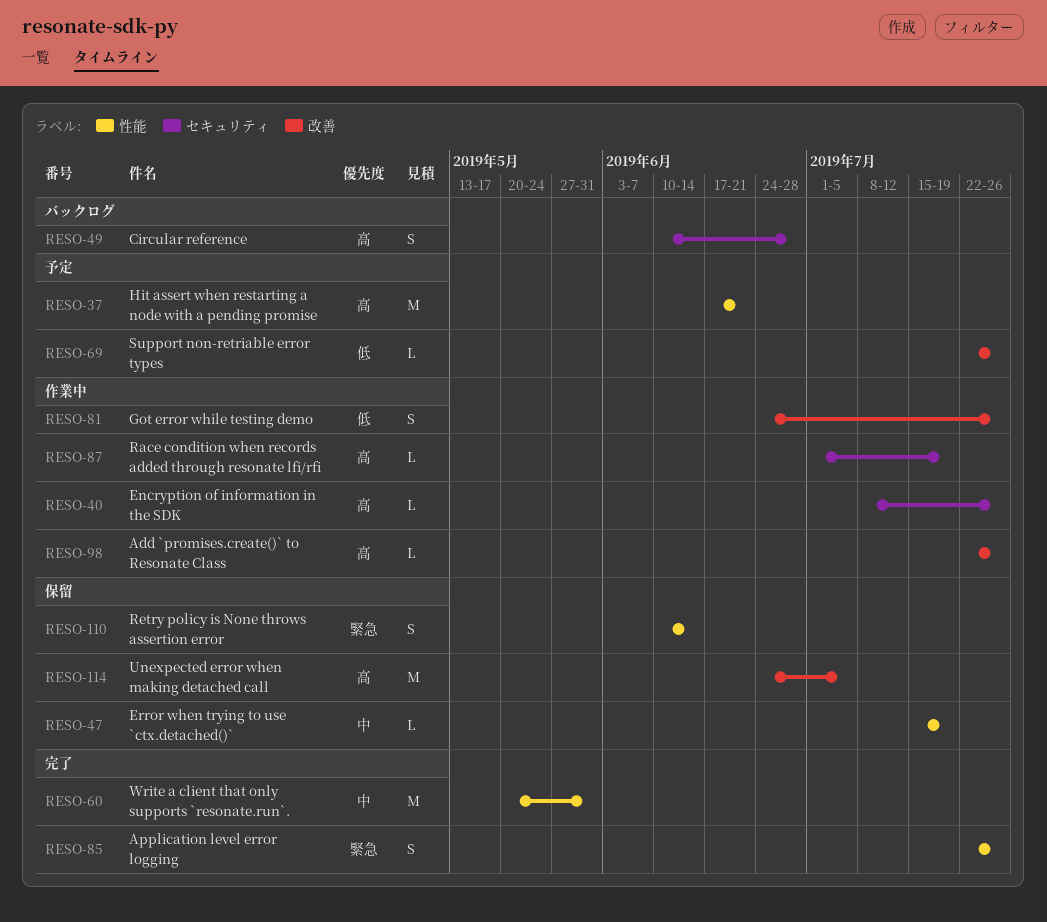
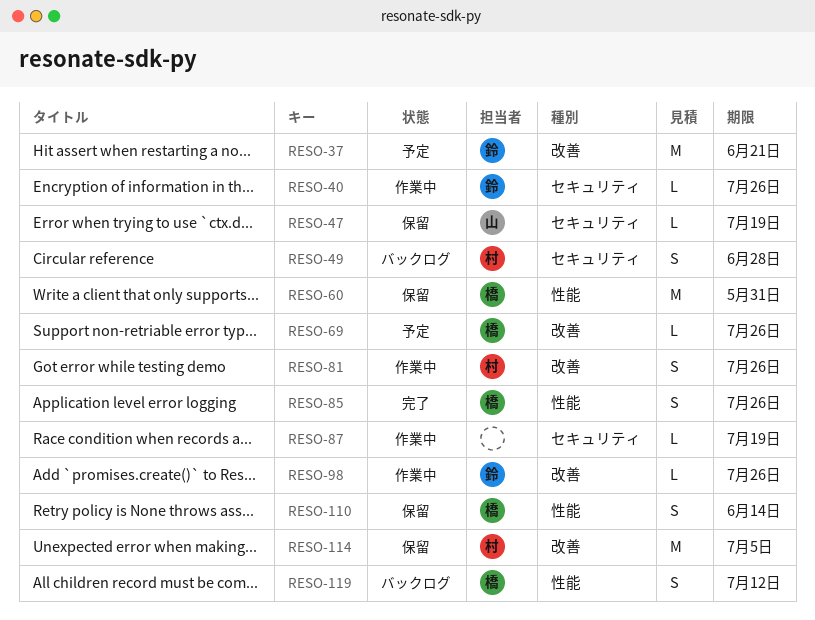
RESO-37, label: 性能 -> 改善
RESO-47, label: 性能 -> セキュリティ
RESO-60, status: 完了 -> 保留
RESO-119: none -> present

